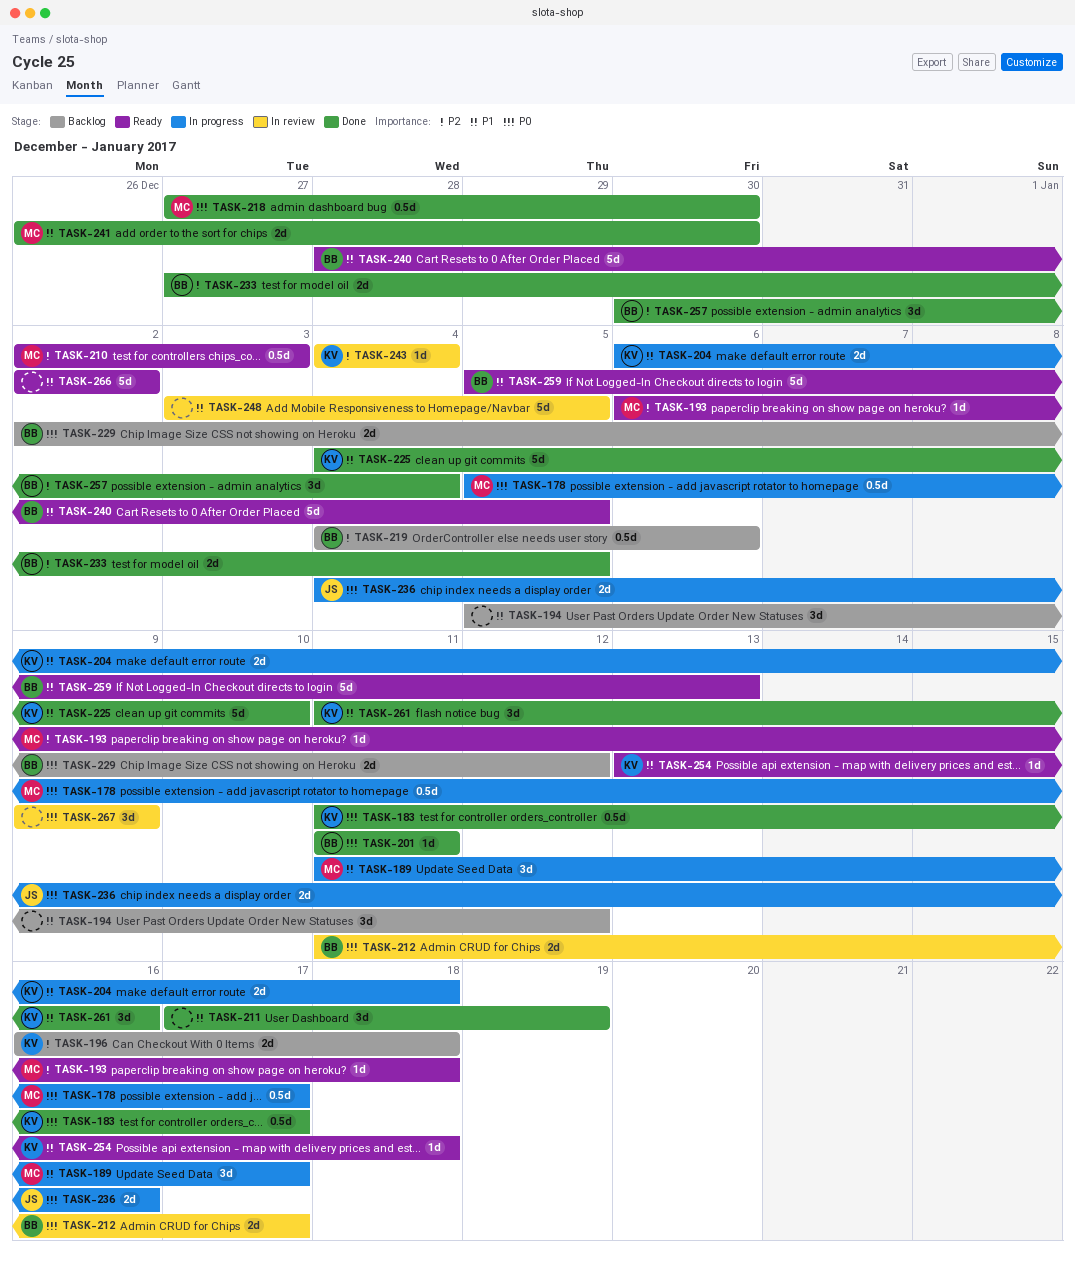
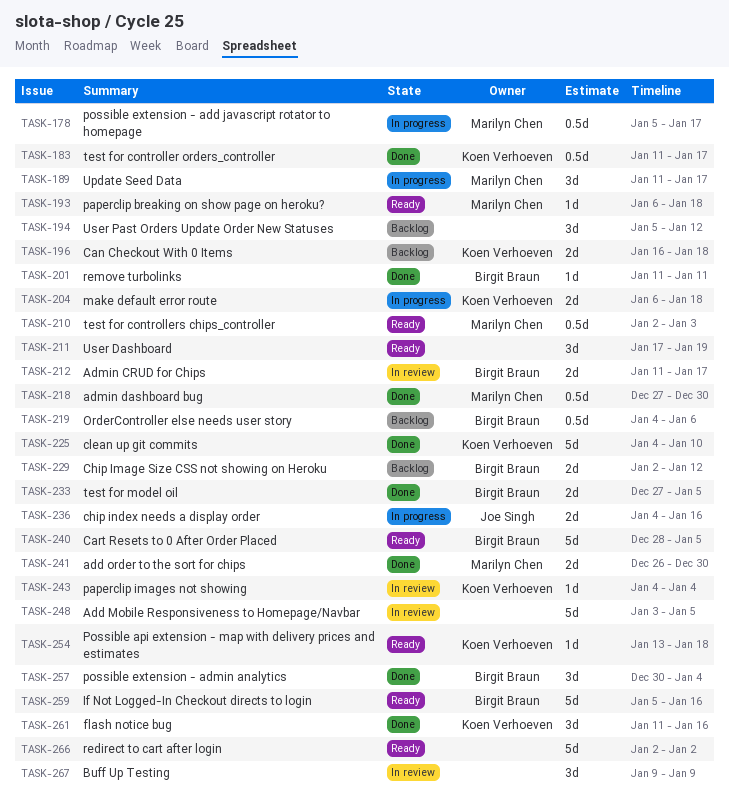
TASK-211, status: Done -> Ready
TASK-259, due: Jan 13 -> Jan 16

